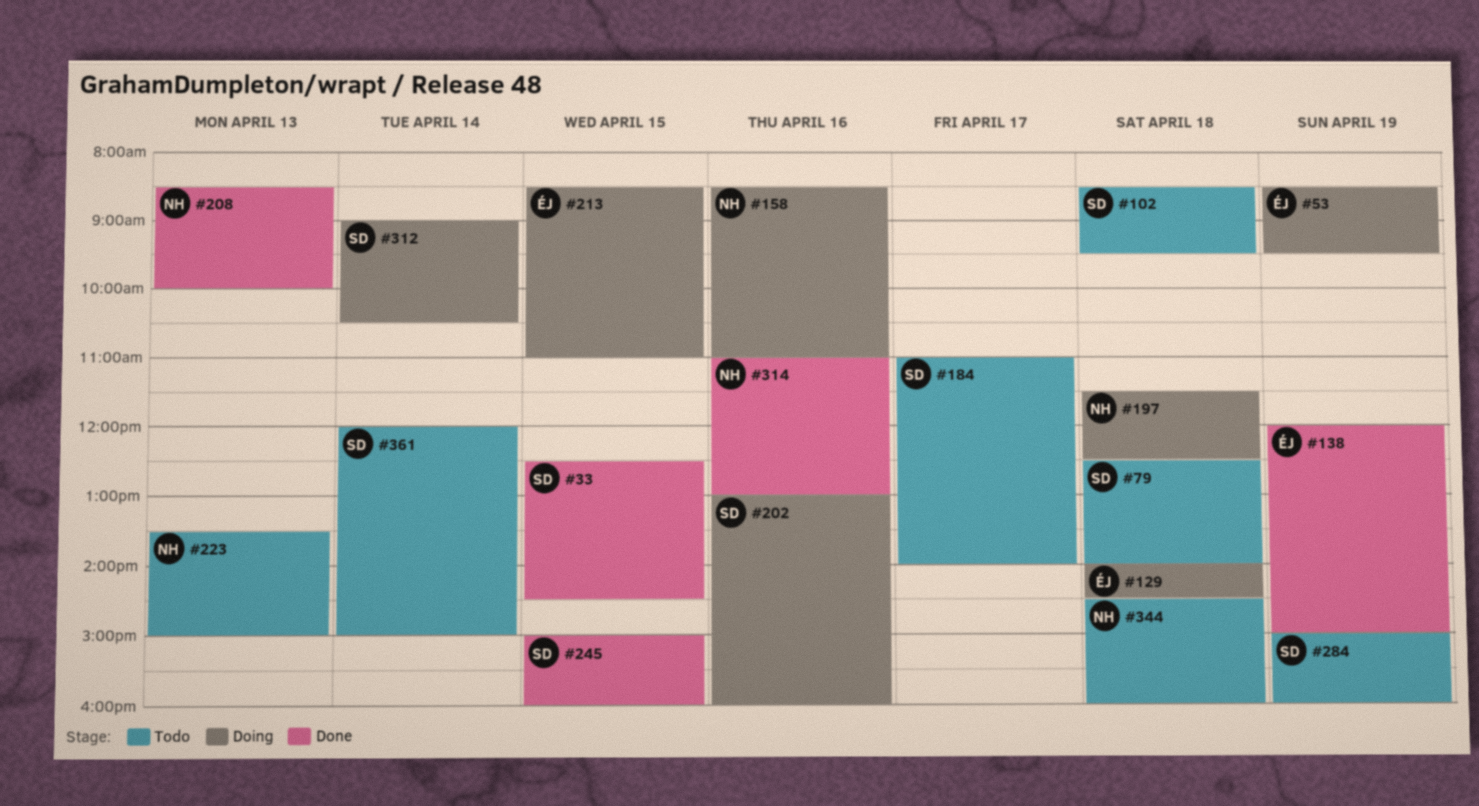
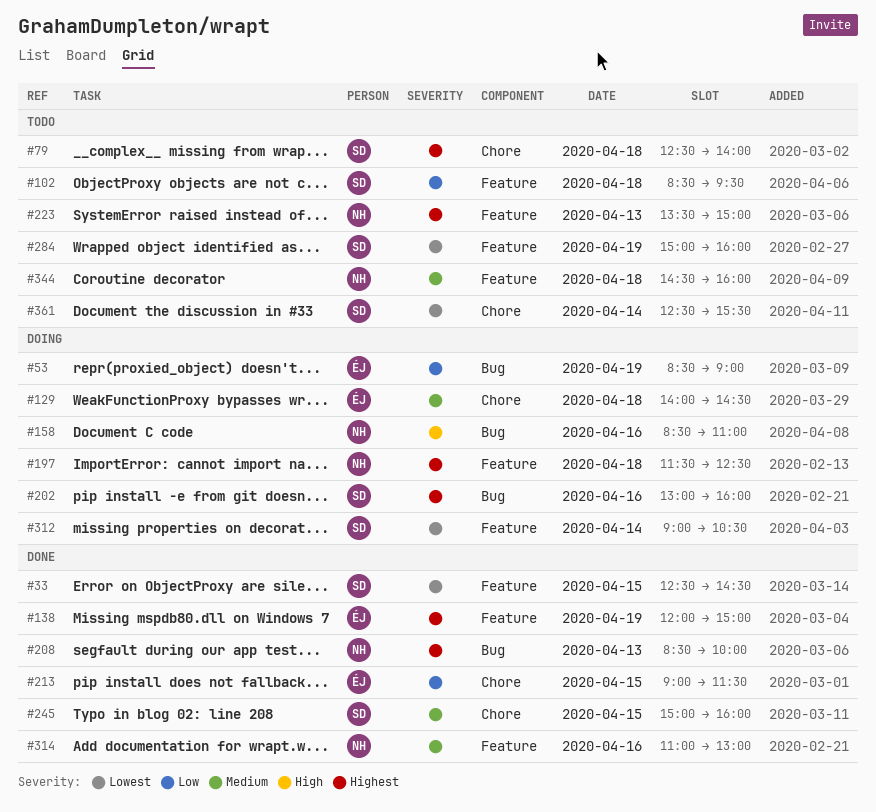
#53, ends: 09:30 -> 09:00
#184: present -> none
#213, status: Doing -> Done
#213, begins: 08:30 -> 09:00
#213, ends: 11:00 -> 11:30
#361, begins: 12:00 -> 12:30
#361, ends: 15:00 -> 15:30

